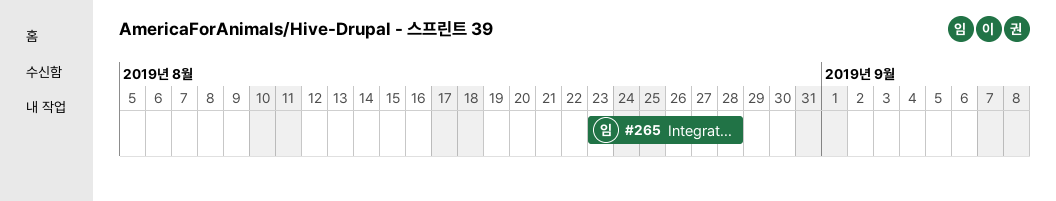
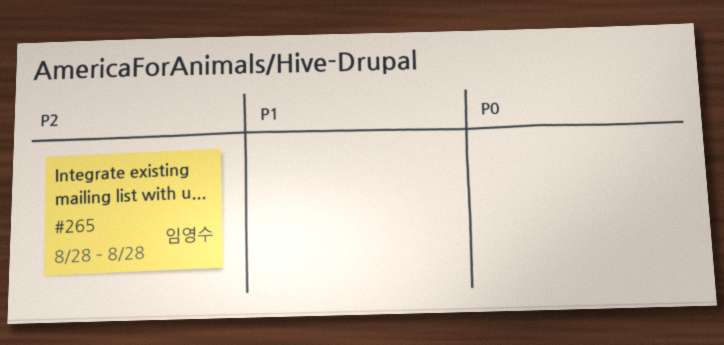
#265, start: Aug 23 -> Aug 28

